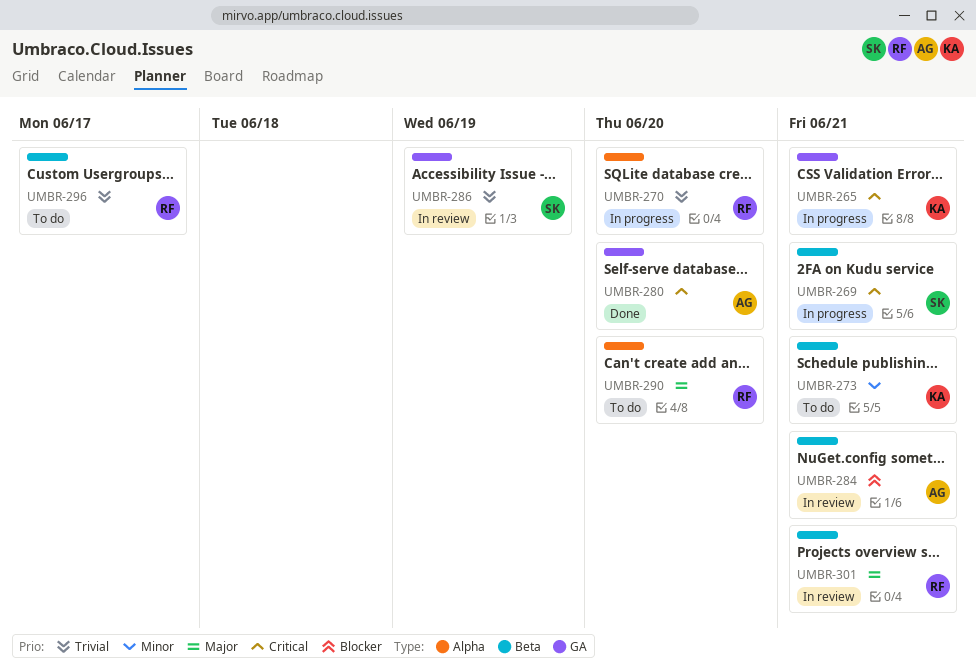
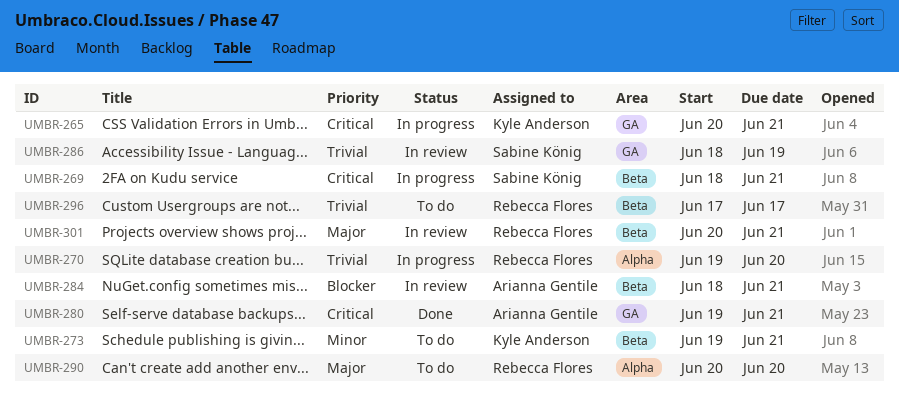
UMBR-280, due: Jun 20 -> Jun 21

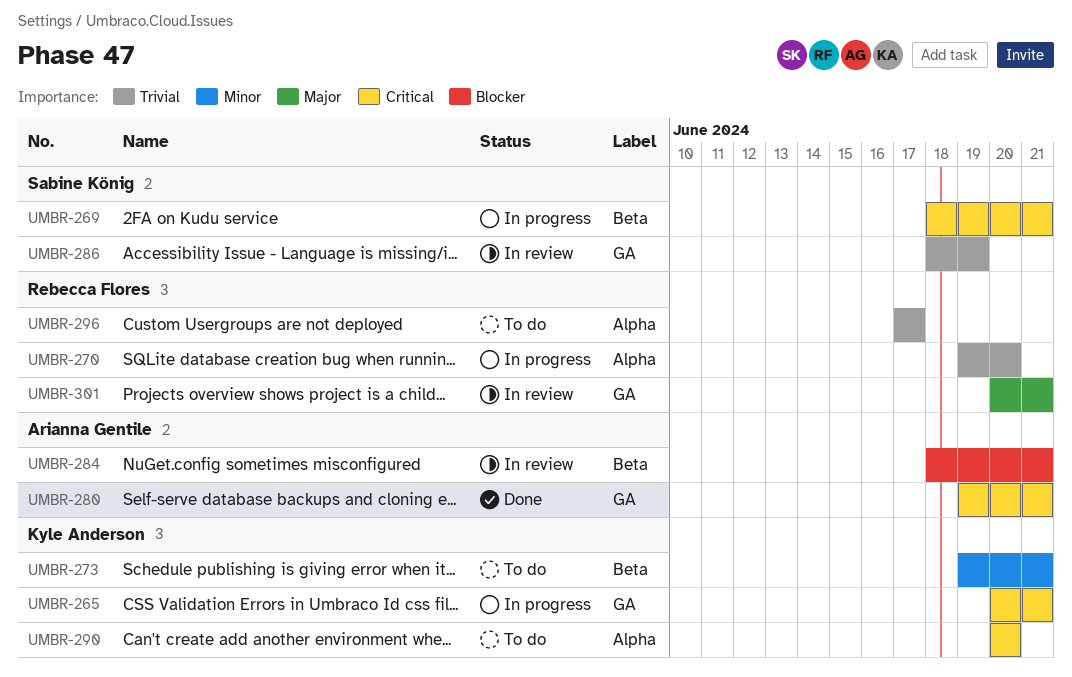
UMBR-290, owner: Rebecca Flores -> Kyle Anderson
UMBR-290, priority: Major -> Critical
UMBR-296, label: Beta -> Alpha
UMBR-301, label: Beta -> GA

